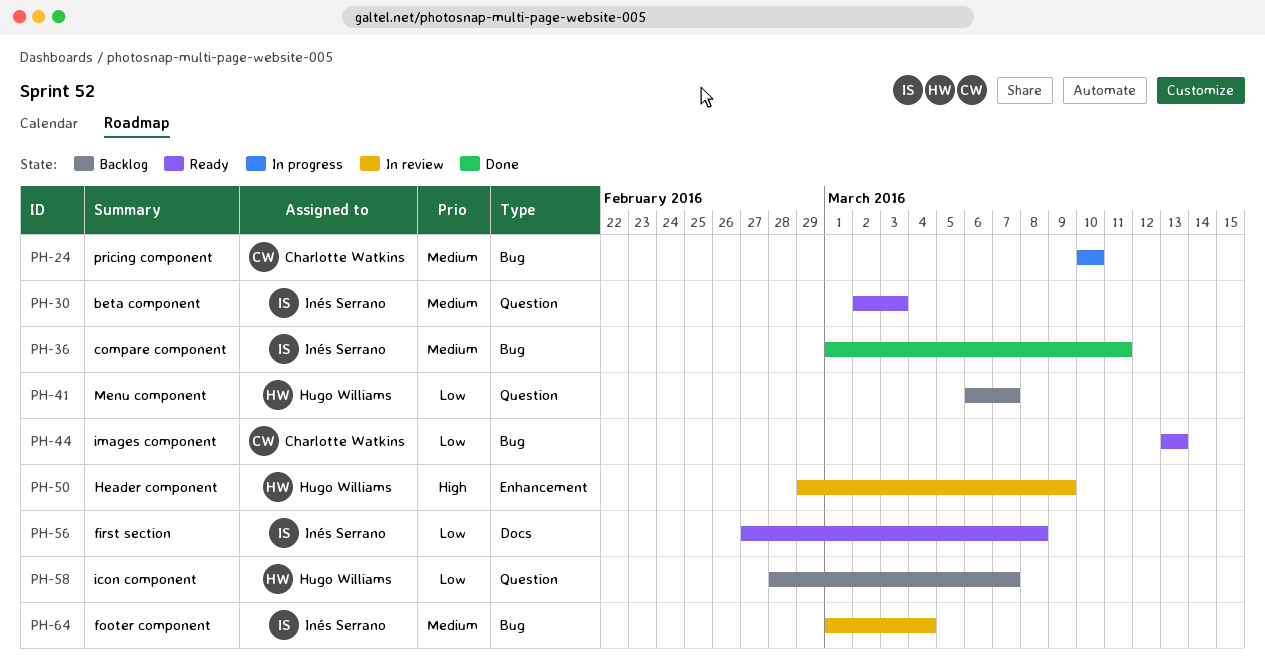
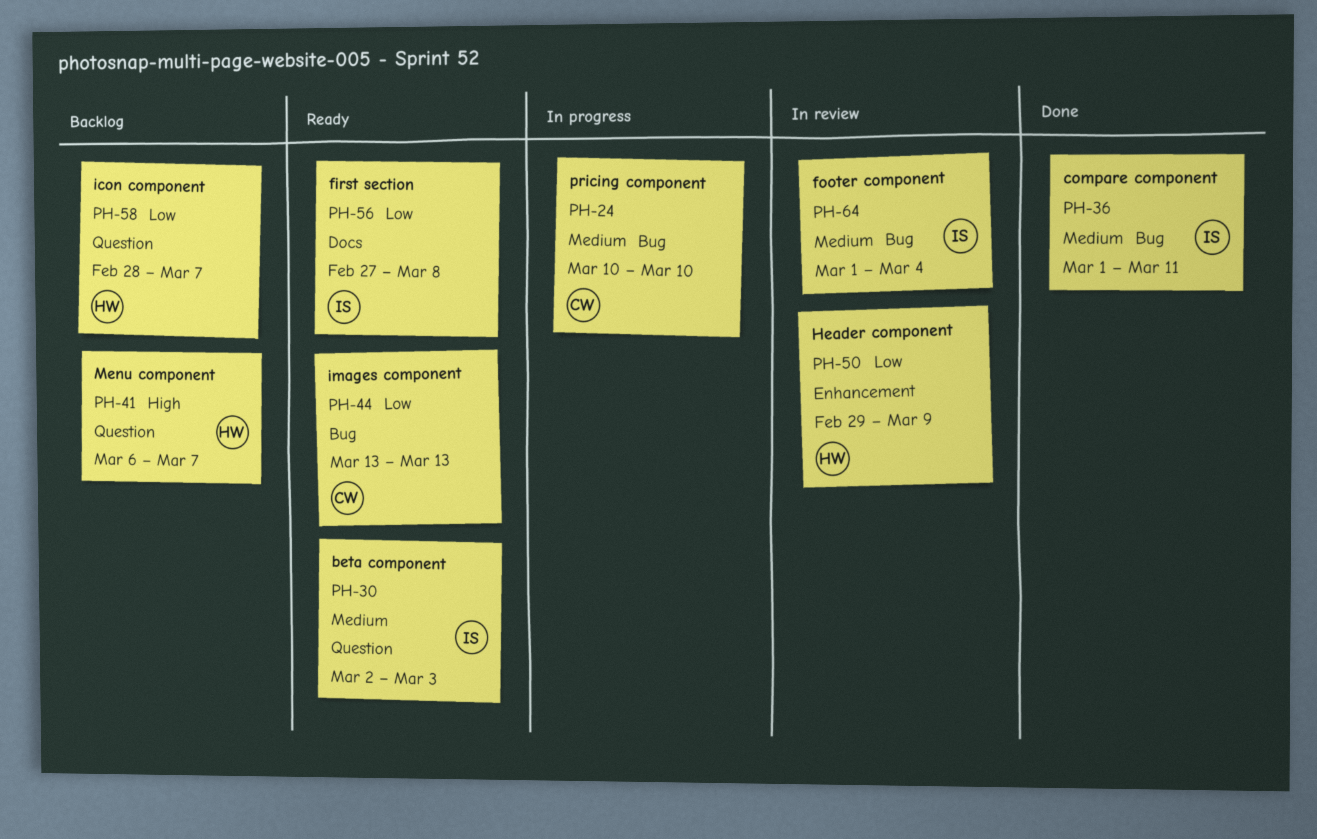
PH-41, priority: Low -> High
PH-50, priority: High -> Low

